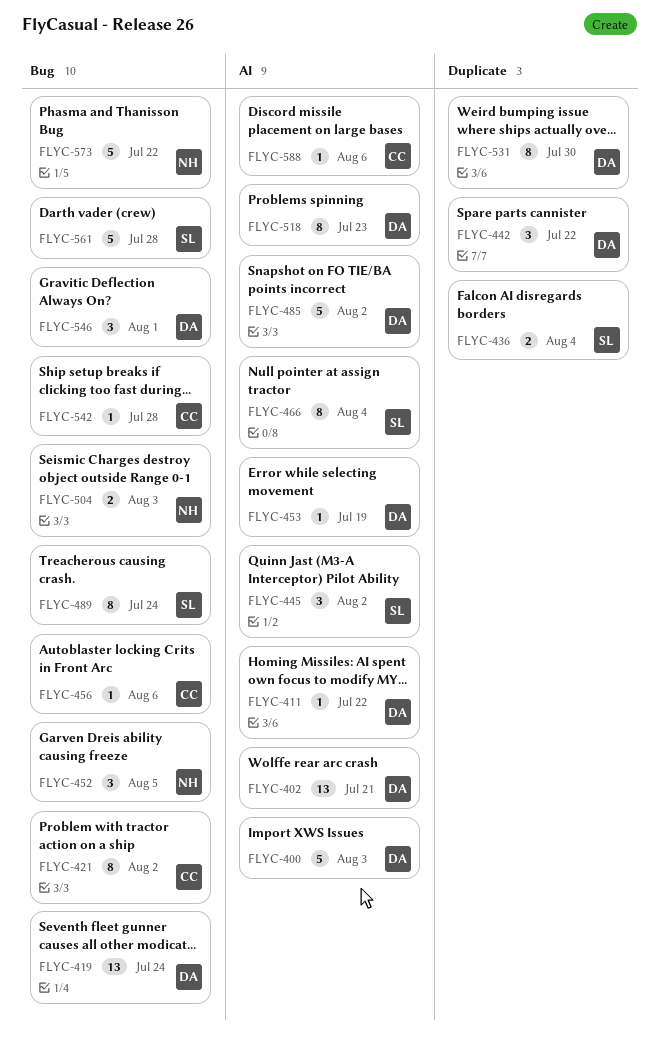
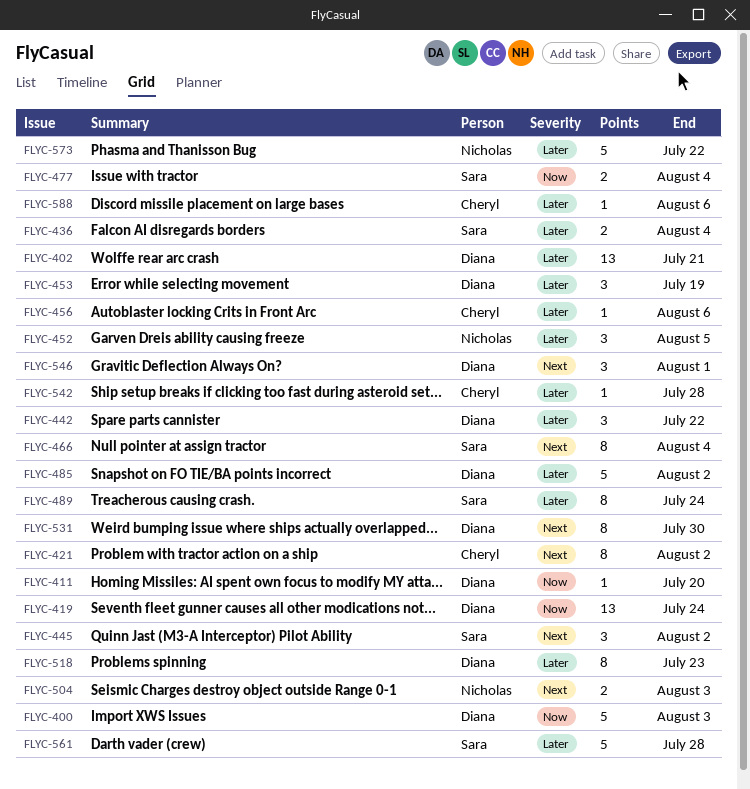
FLYC-411, due: Jul 22 -> Jul 20
FLYC-453, estimate: 1 -> 3
FLYC-477: none -> present

